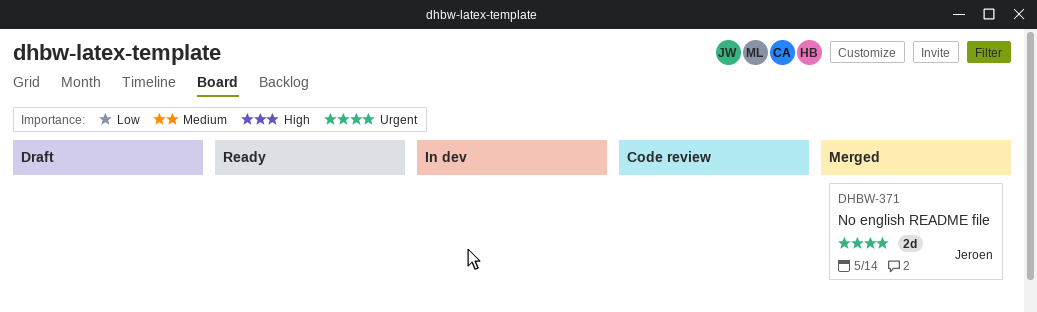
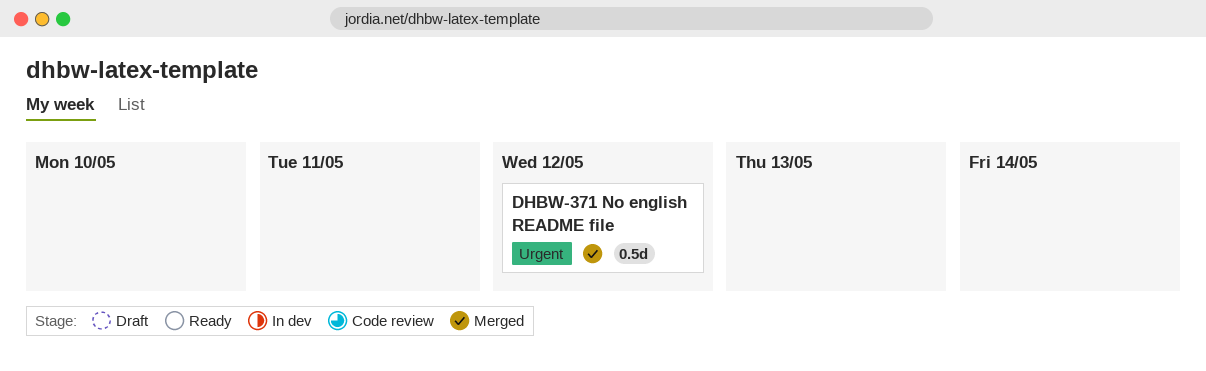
DHBW-371, estimate: 2d -> 0.5d
DHBW-371, due: May 14 -> May 12

